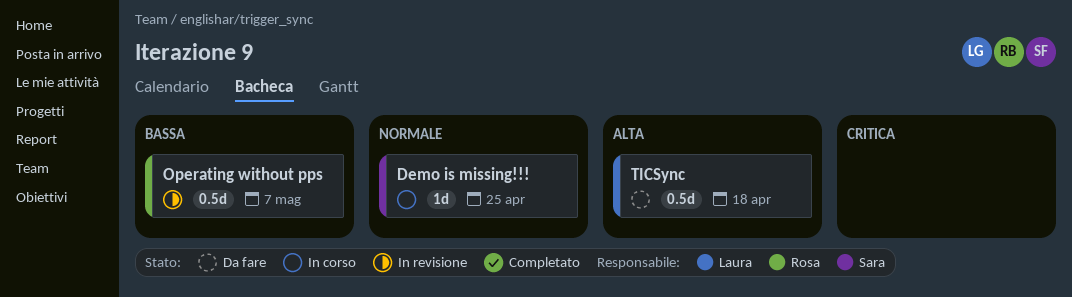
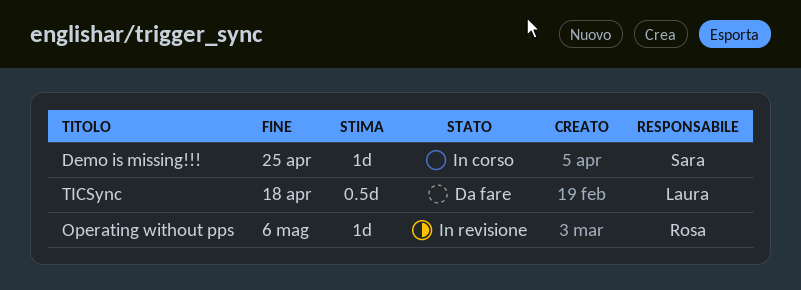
Operating without pps, estimate: 0.5d -> 1d
Operating without pps, due: May 7 -> May 6

